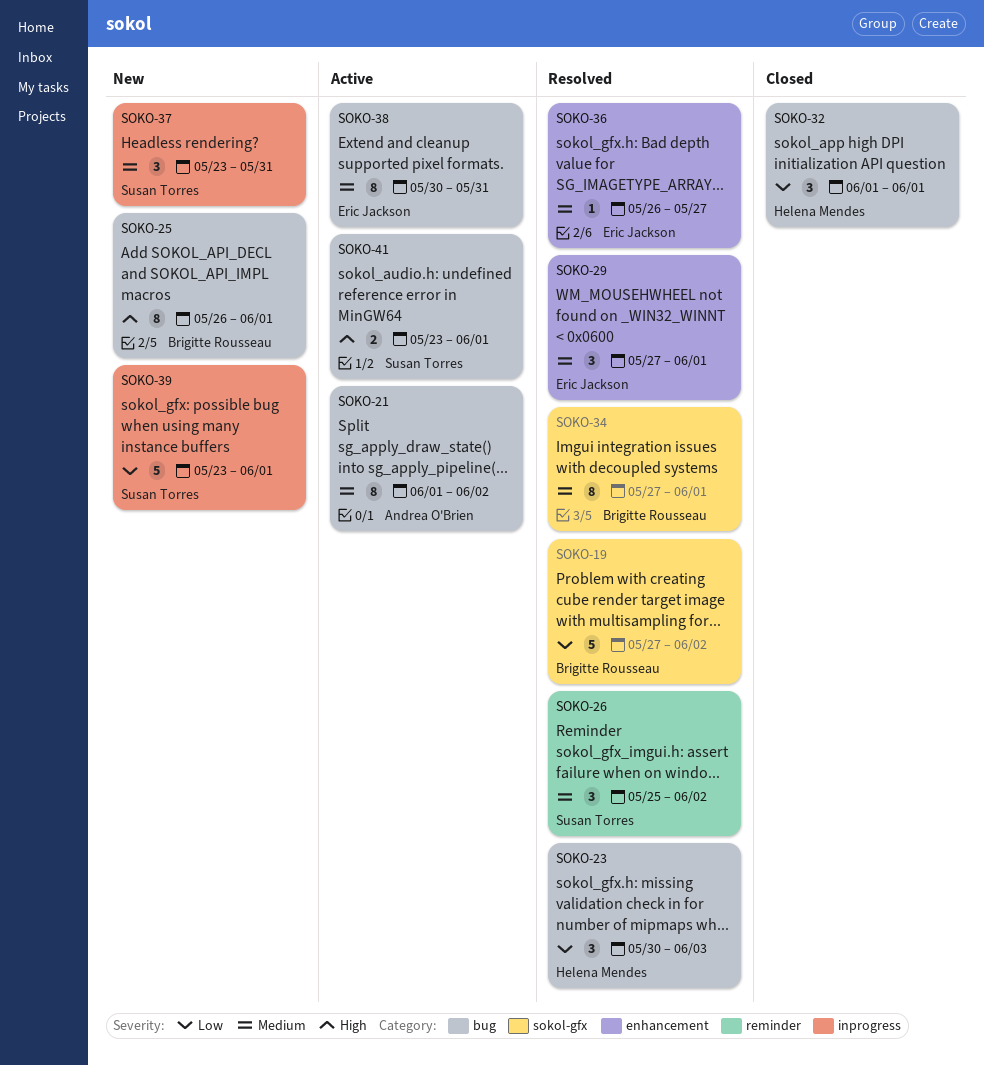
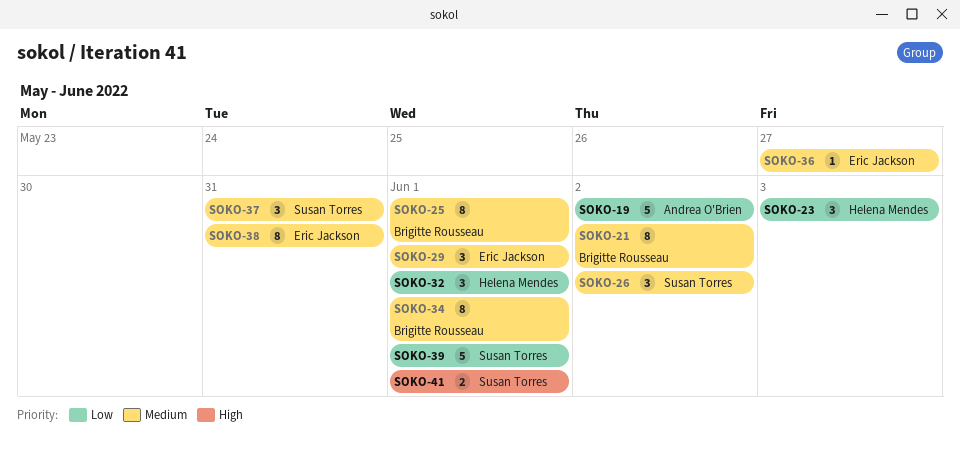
SOKO-19, owner: Brigitte Rousseau -> Andrea O'Brien
SOKO-21, owner: Andrea O'Brien -> Brigitte Rousseau
SOKO-25, priority: High -> Medium

